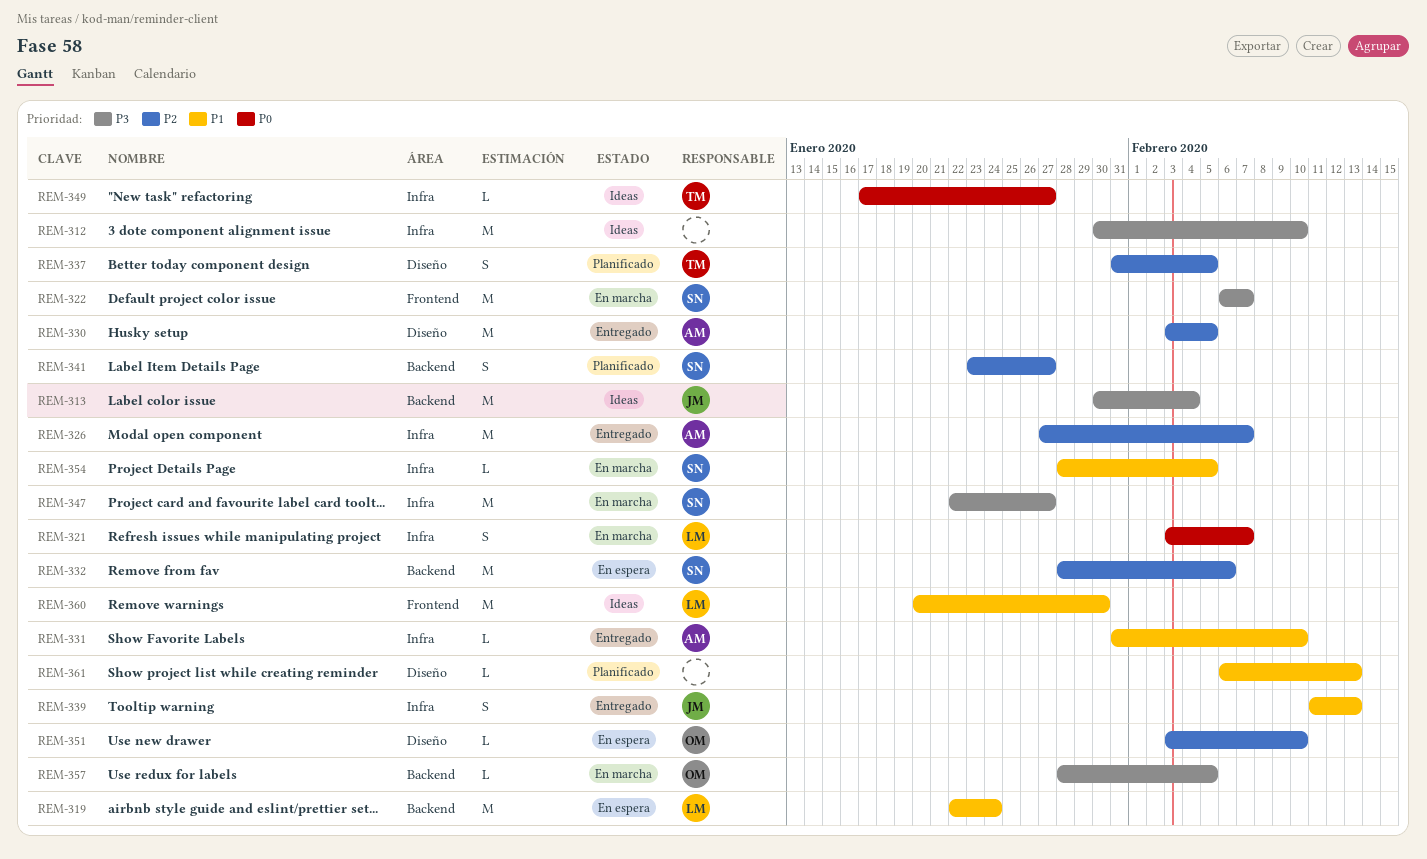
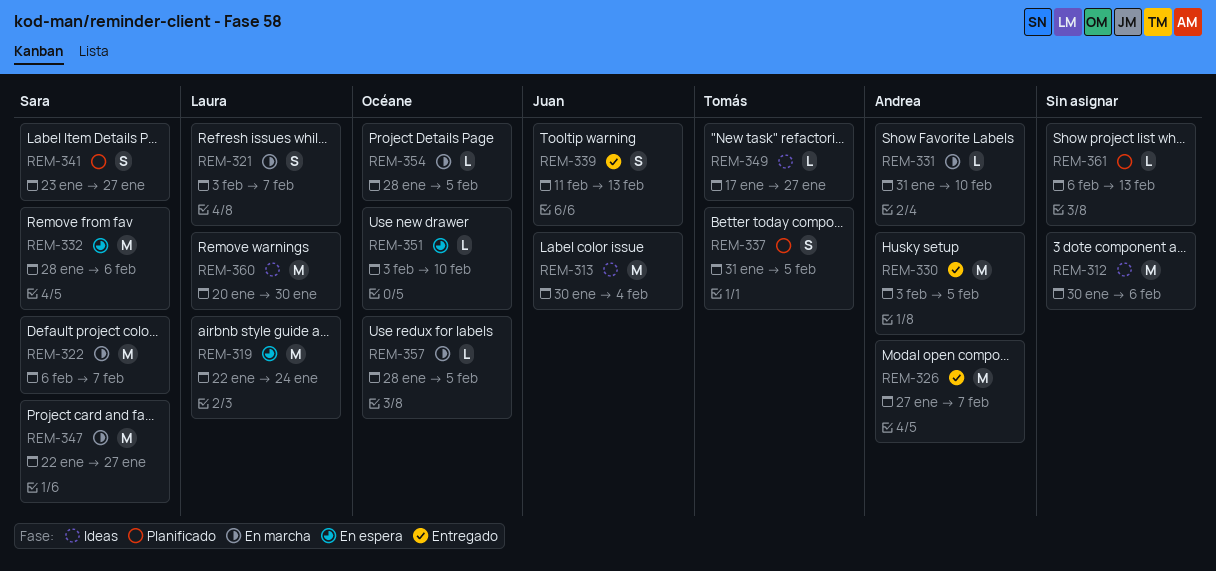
REM-312, due: Feb 10 -> Feb 6
REM-331, status: Entregado -> En marcha
REM-354, owner: Sara -> Océane

